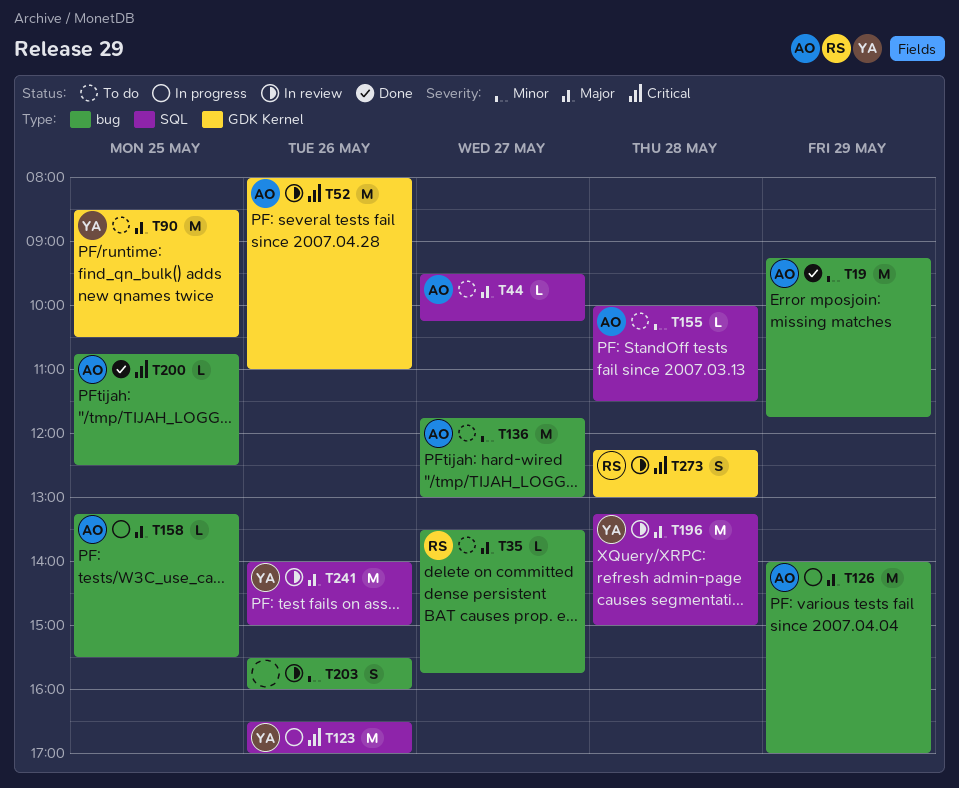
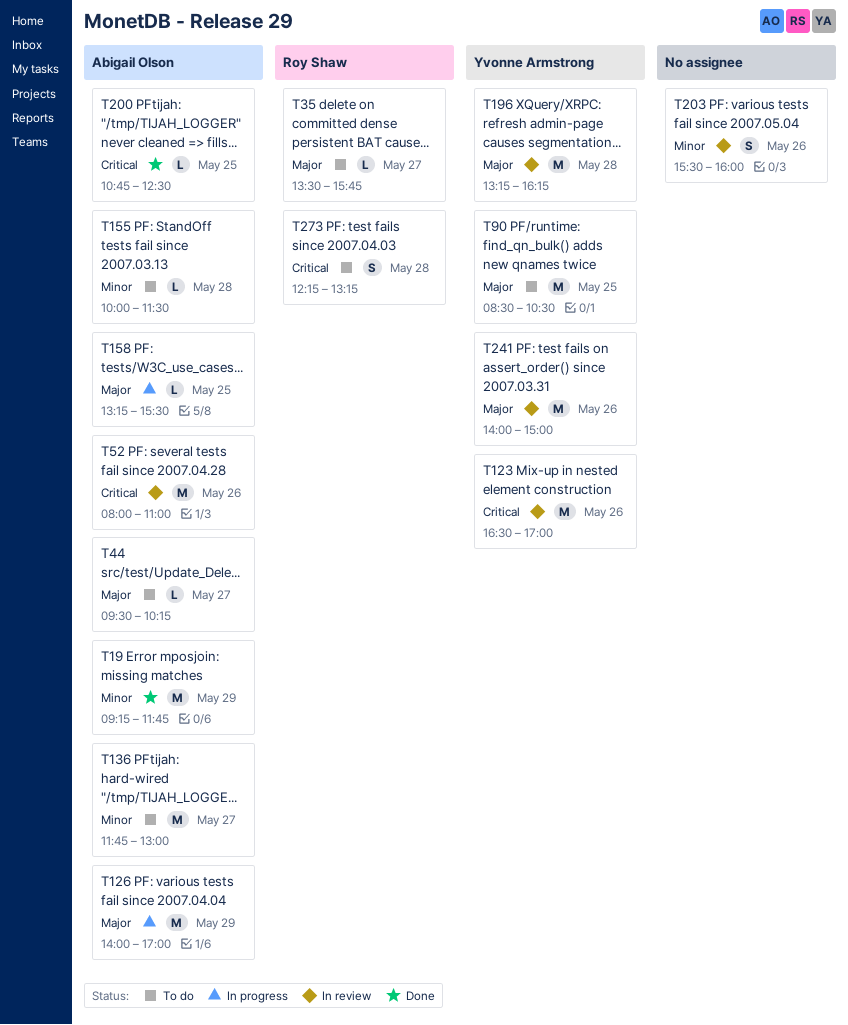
T123, status: In progress -> In review
T196, ends: 15:00 -> 16:15
T273, status: In review -> To do
T273, ends: 13:00 -> 13:15

